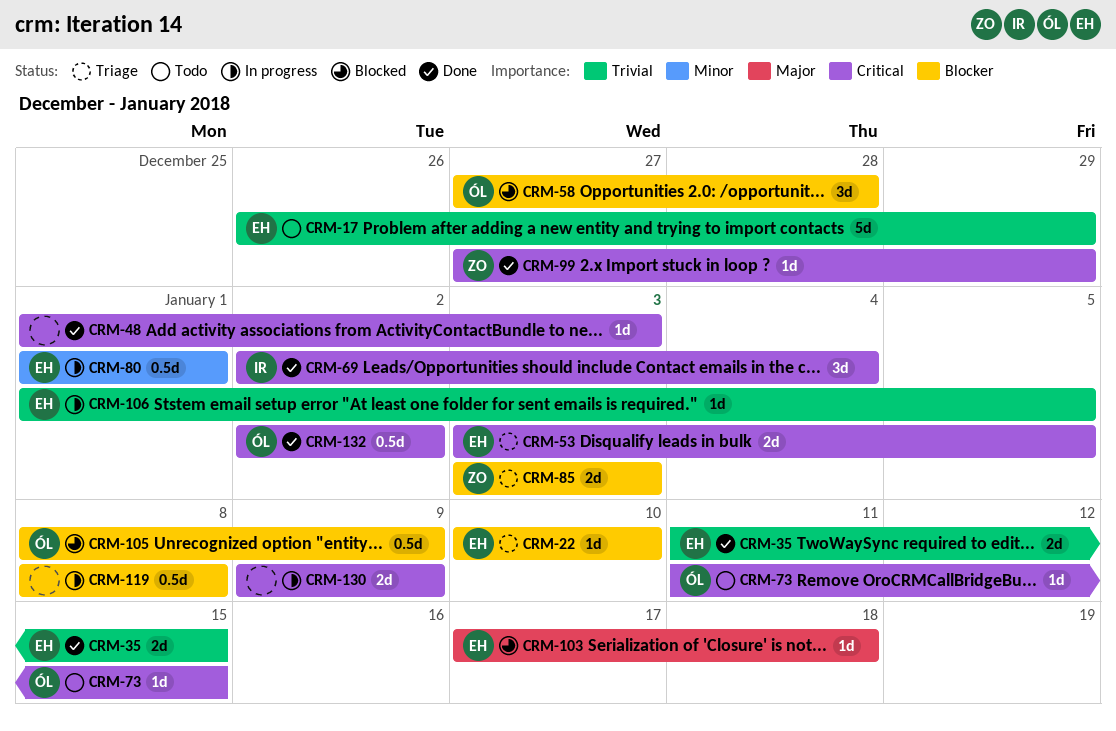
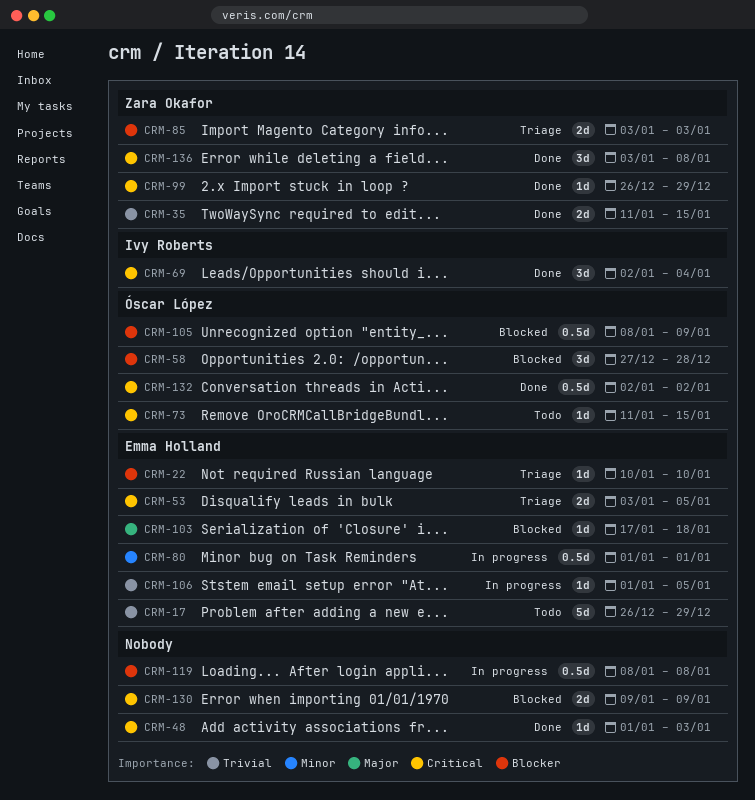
CRM-35, owner: Emma Holland -> Zara Okafor
CRM-99, start: Dec 27 -> Dec 26
CRM-130, status: In progress -> Blocked
CRM-136: none -> present

